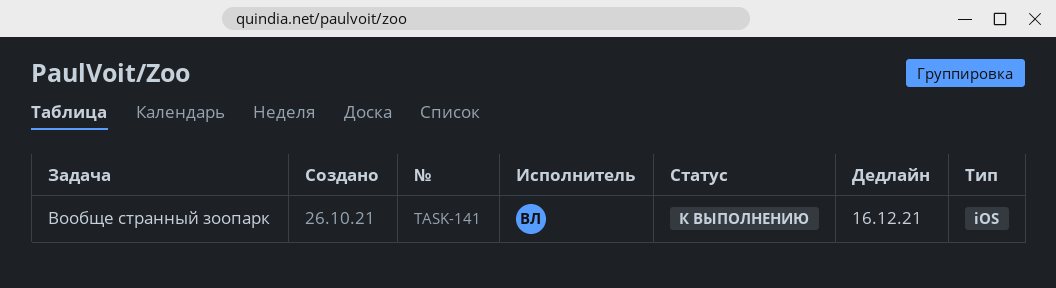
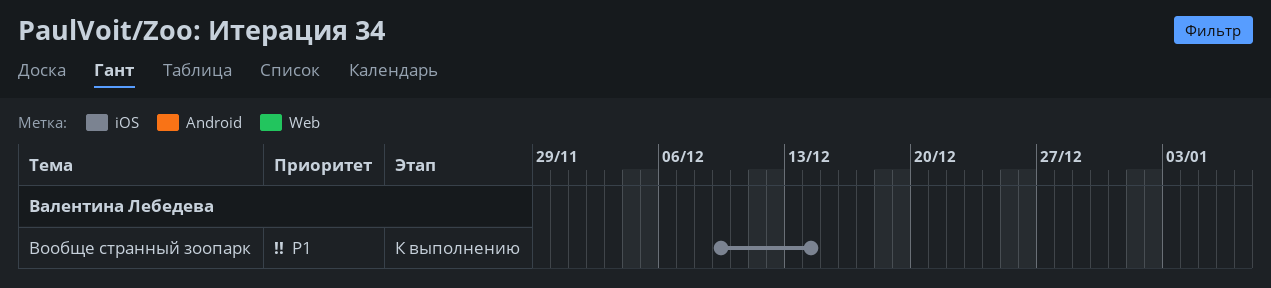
Вообще странный зоопарк, due: Dec 16 -> Dec 14

